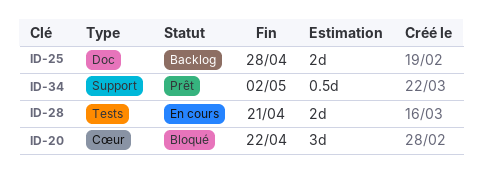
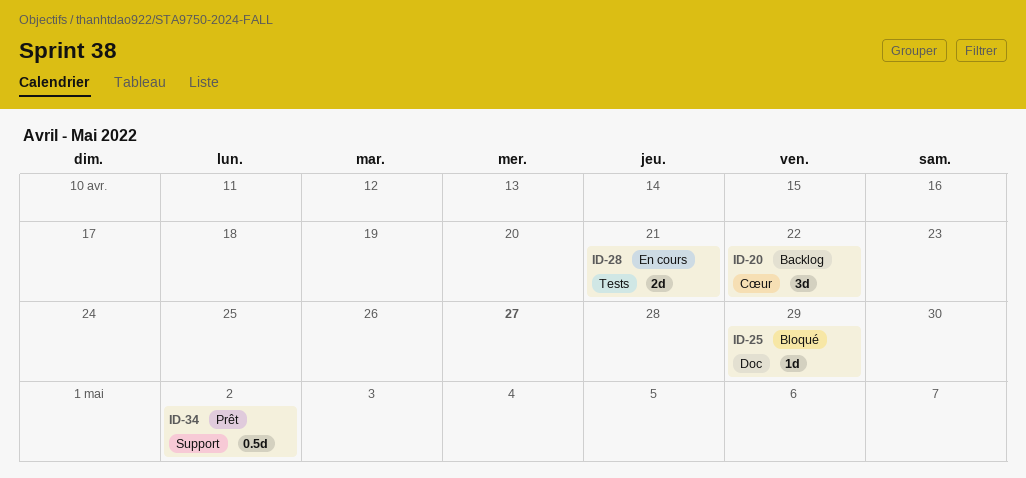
ID-20, status: Bloqué -> Backlog
ID-25, status: Backlog -> Bloqué
ID-25, estimate: 2d -> 1d
ID-25, due: Apr 28 -> Apr 29

